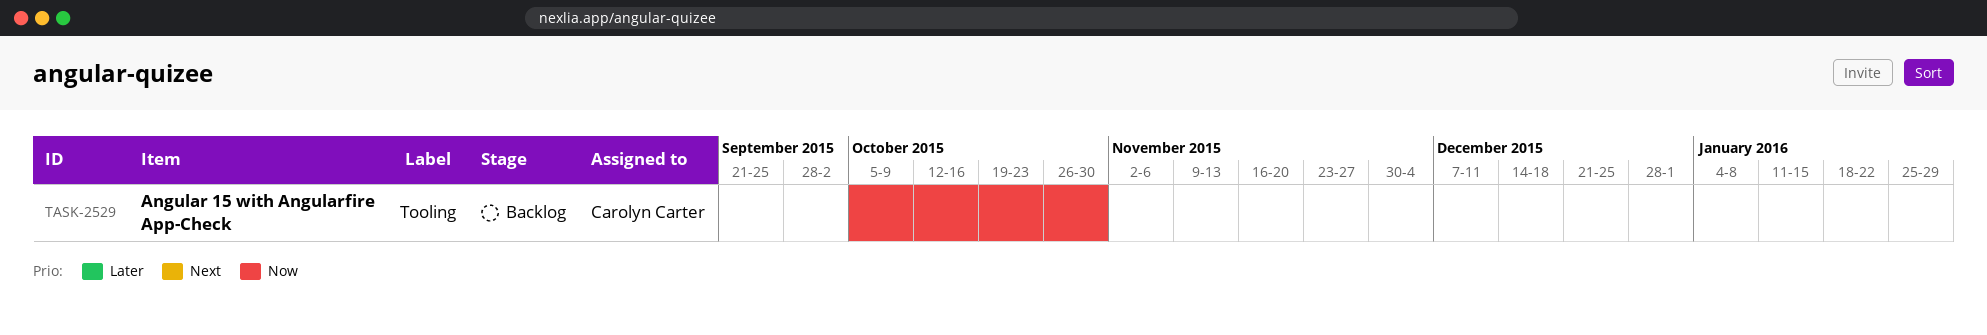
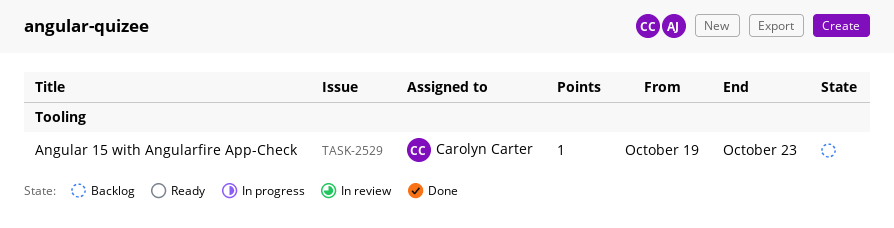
TASK-2529, start: Oct 5 -> Oct 19
TASK-2529, due: Oct 30 -> Oct 23

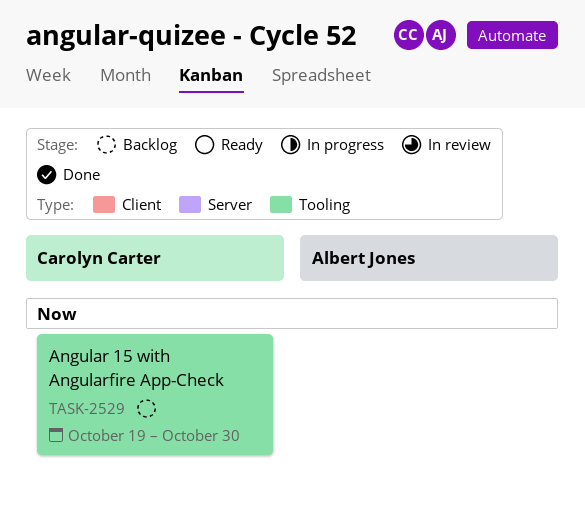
TASK-2529, due: Oct 23 -> Oct 30

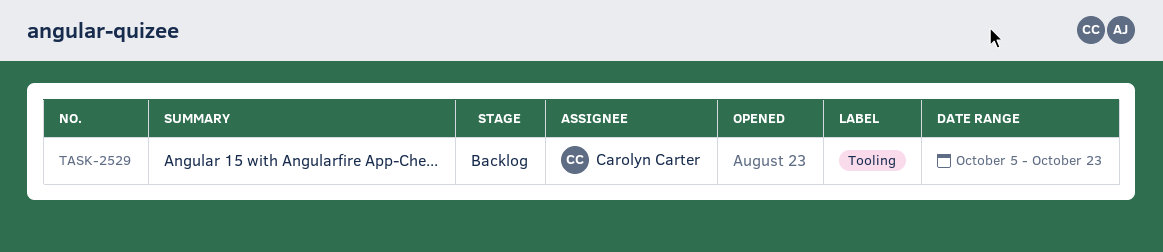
TASK-2529, start: Oct 19 -> Oct 5
TASK-2529, due: Oct 30 -> Oct 23

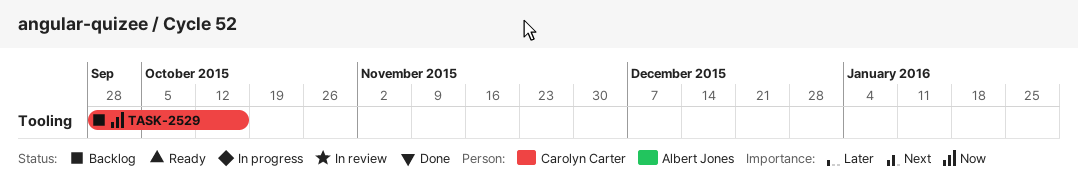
TASK-2529, start: Oct 5 -> Sep 28
TASK-2529, due: Oct 23 -> Oct 16

